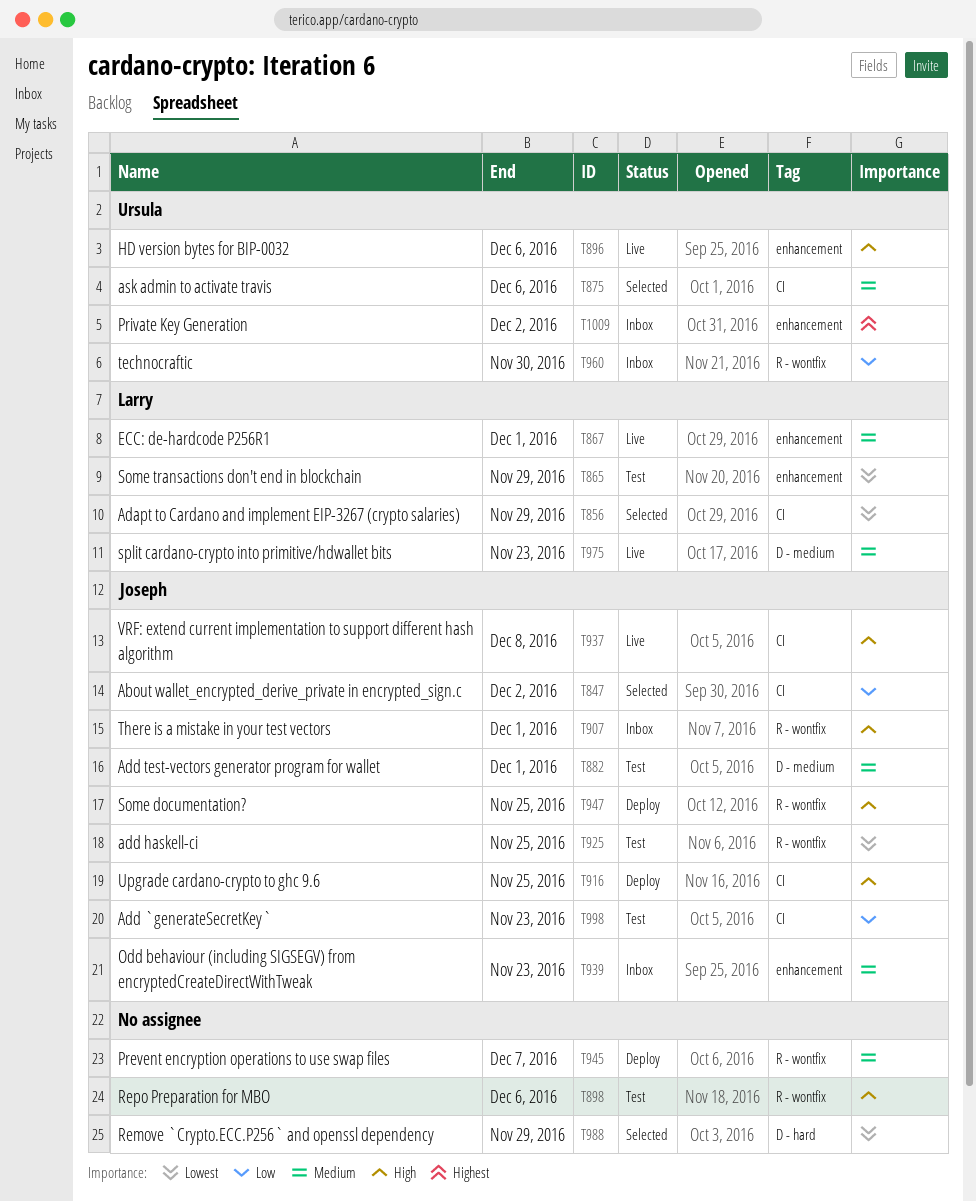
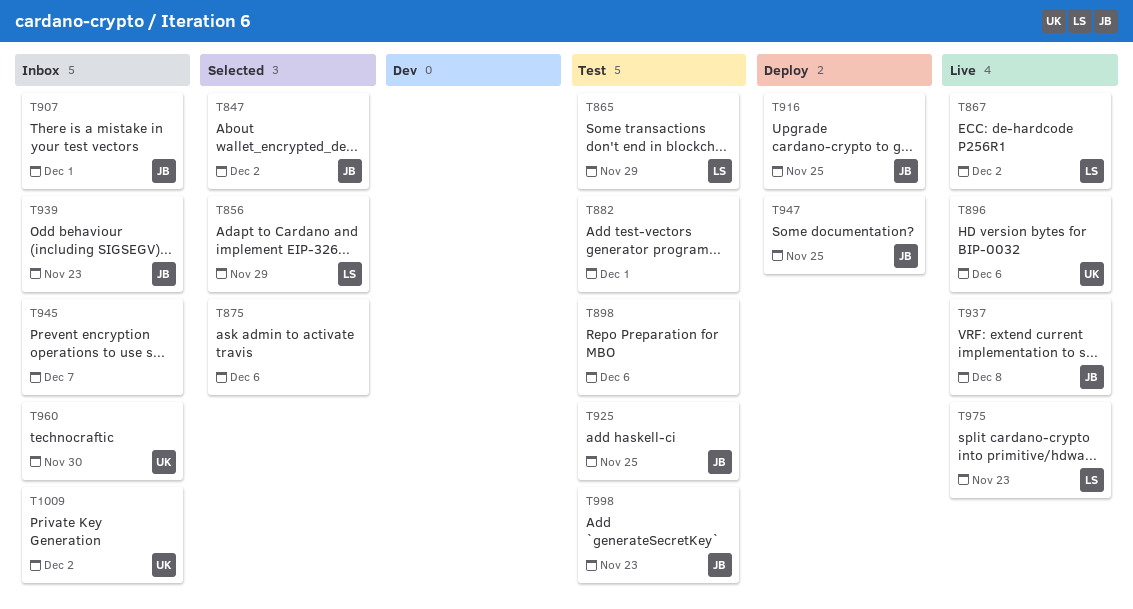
T867, due: Dec 1 -> Dec 2
T875, owner: Ursula -> none
T882, owner: Joseph -> none
T945, status: Deploy -> Inbox
T988: present -> none

